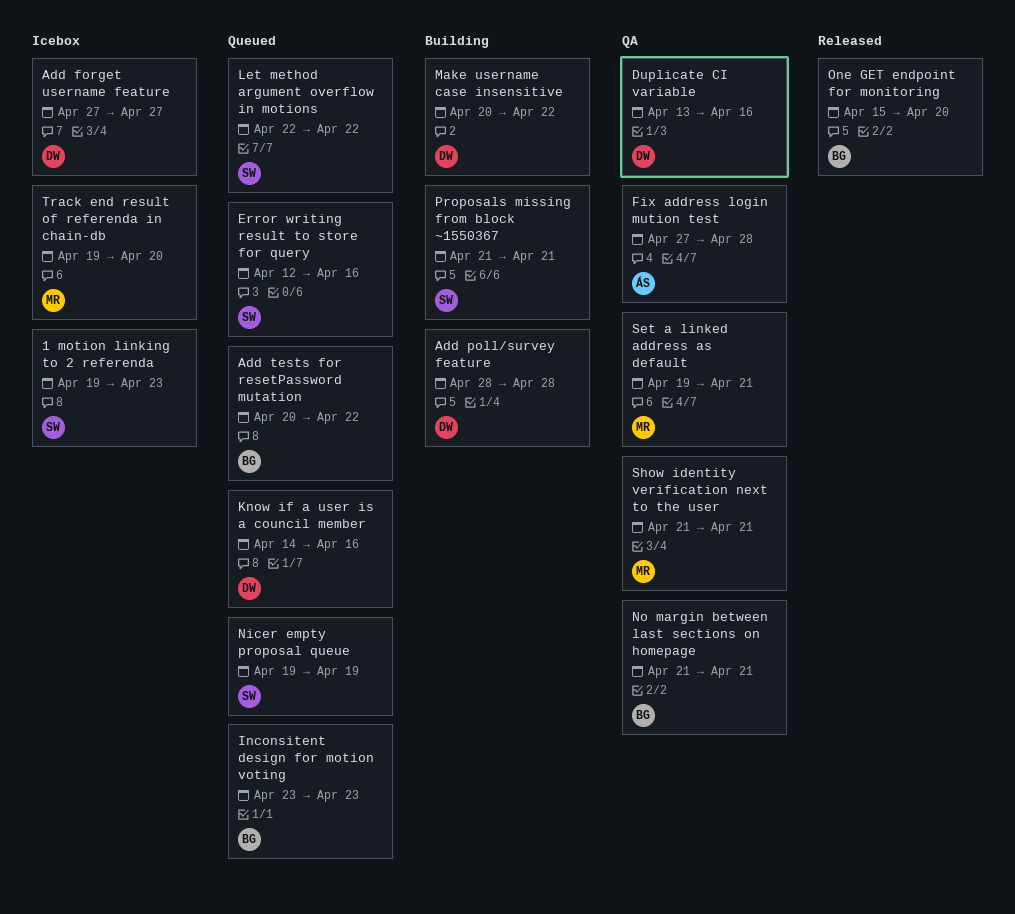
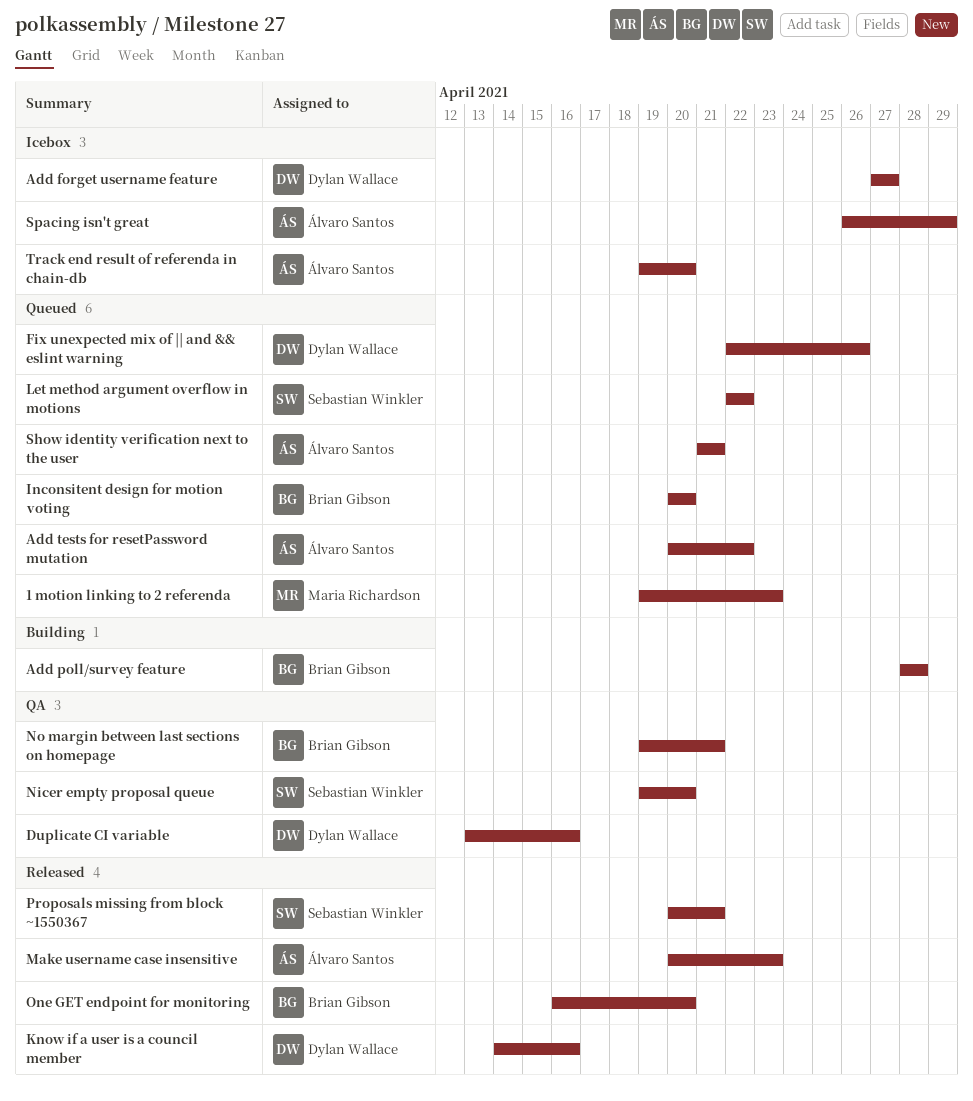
1 motion linking to 2 referenda, status: Icebox -> Queued
1 motion linking to 2 referenda, owner: Sebastian Winkler -> Maria Richardson
Add poll/survey feature, owner: Dylan Wallace -> Brian Gibson
Add tests for resetPassword mutation, owner: Brian Gibson -> Álvaro Santos
Error writing result to store for query: present -> none
Fix address login mution test: present -> none
Fix unexpected mix of || and && eslint warning: none -> present
Inconsitent design for motion voting, start: Apr 23 -> Apr 20
Inconsitent design for motion voting, due: Apr 23 -> Apr 20
Know if a user is a council member, status: Queued -> Released
Make username case insensitive, status: Building -> Released
Make username case insensitive, owner: Dylan Wallace -> Álvaro Santos
Make username case insensitive, due: Apr 22 -> Apr 23
Nicer empty proposal queue, status: Queued -> QA
Nicer empty proposal queue, due: Apr 19 -> Apr 20
No margin between last sections on homepage, start: Apr 21 -> Apr 19
One GET endpoint for monitoring, start: Apr 15 -> Apr 16
Proposals missing from block ~1550367, status: Building -> Released
Proposals missing from block ~1550367, start: Apr 21 -> Apr 20
Set a linked address as default: present -> none
Show identity verification next to the user, status: QA -> Queued
Show identity verification next to the user, owner: Maria Richardson -> Álvaro Santos
Spacing isn't great: none -> present
Track end result of referenda in chain-db, owner: Maria Richardson -> Álvaro Santos

